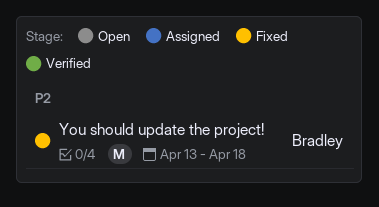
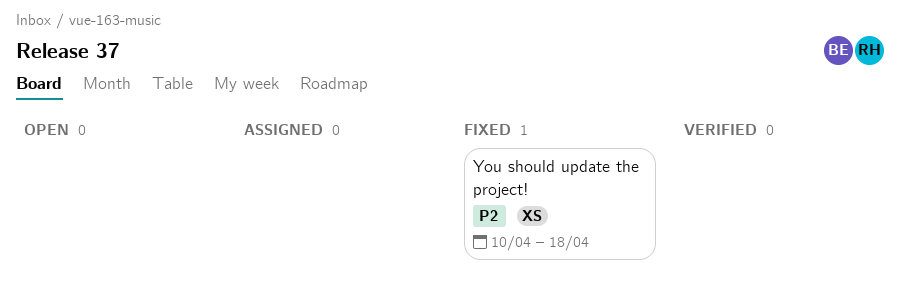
You should update the project!, estimate: M -> XS
You should update the project!, start: Apr 13 -> Apr 10

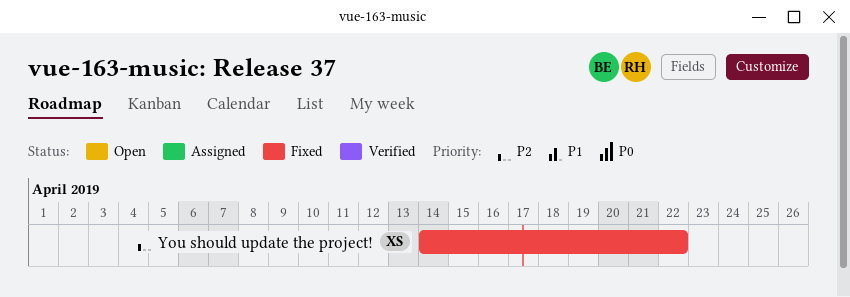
You should update the project!, start: Apr 10 -> Apr 14
You should update the project!, due: Apr 18 -> Apr 22

